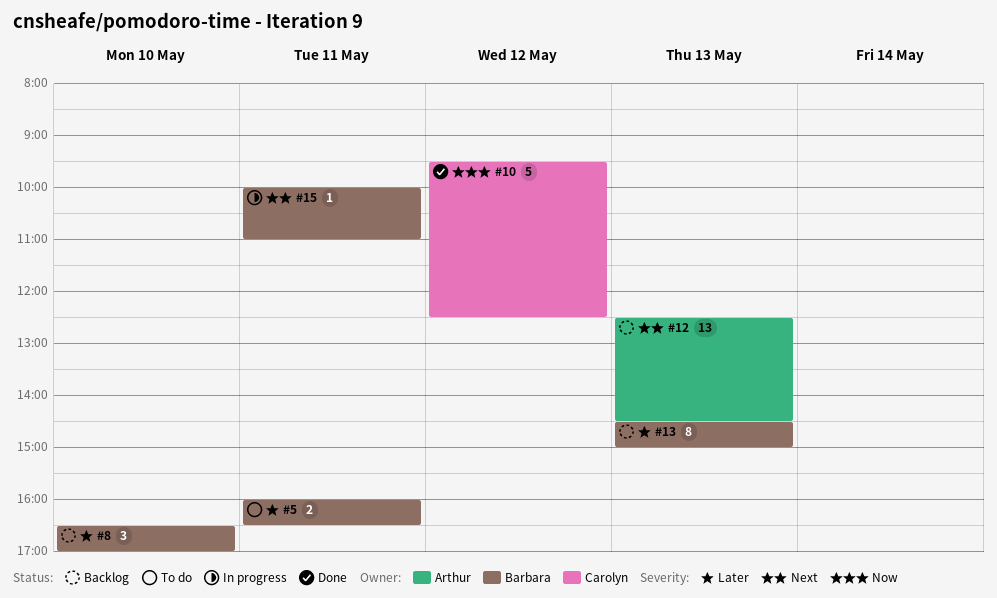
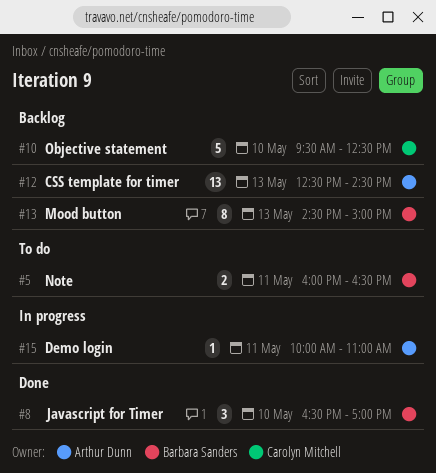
#8, status: Backlog -> Done
#10, status: Done -> Backlog
#10, day: May 12 -> May 10
#15, owner: Barbara Sanders -> Arthur Dunn

